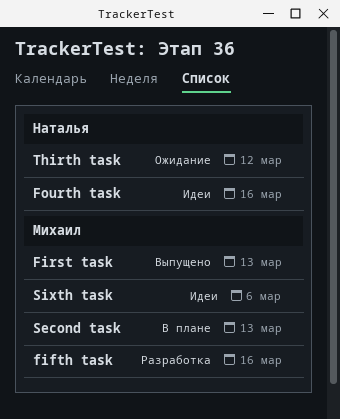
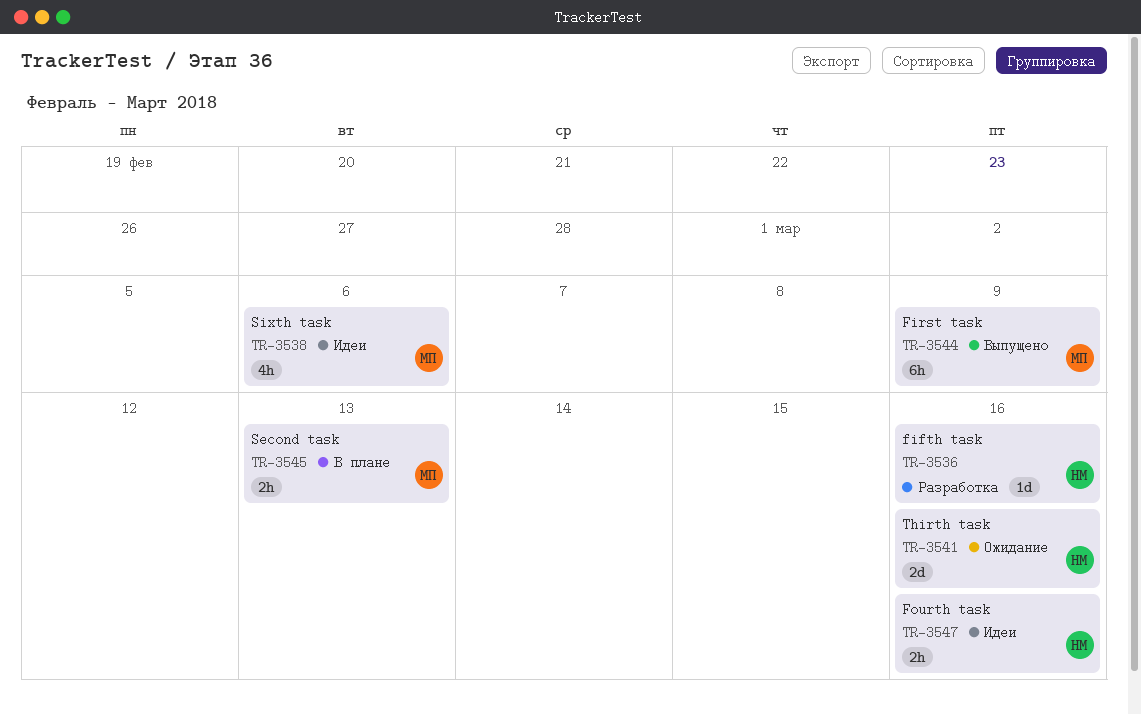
fifth task, owner: Михаил -> Наталья
First task, due: Mar 13 -> Mar 9
Thirth task, due: Mar 12 -> Mar 16

